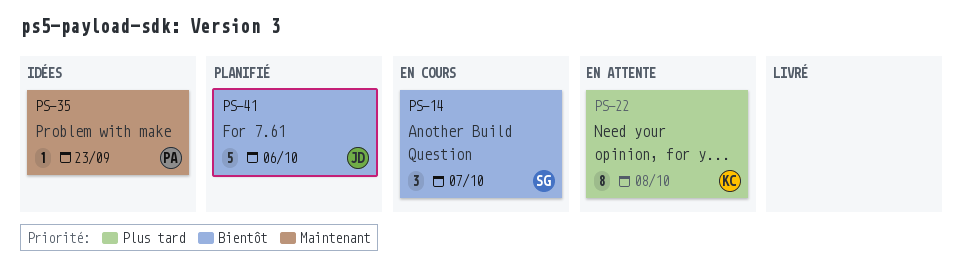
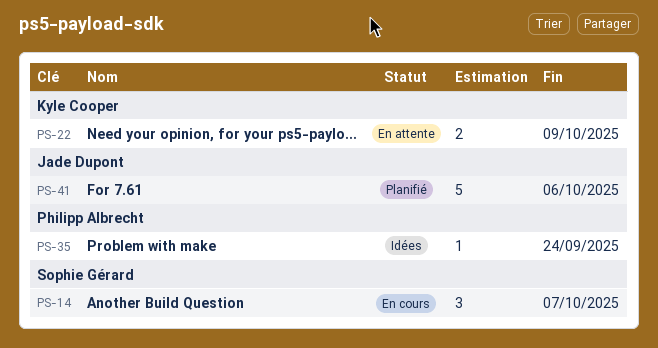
PS-22, estimate: 8 -> 2
PS-22, due: Oct 8 -> Oct 9
PS-35, due: Sep 23 -> Sep 24

